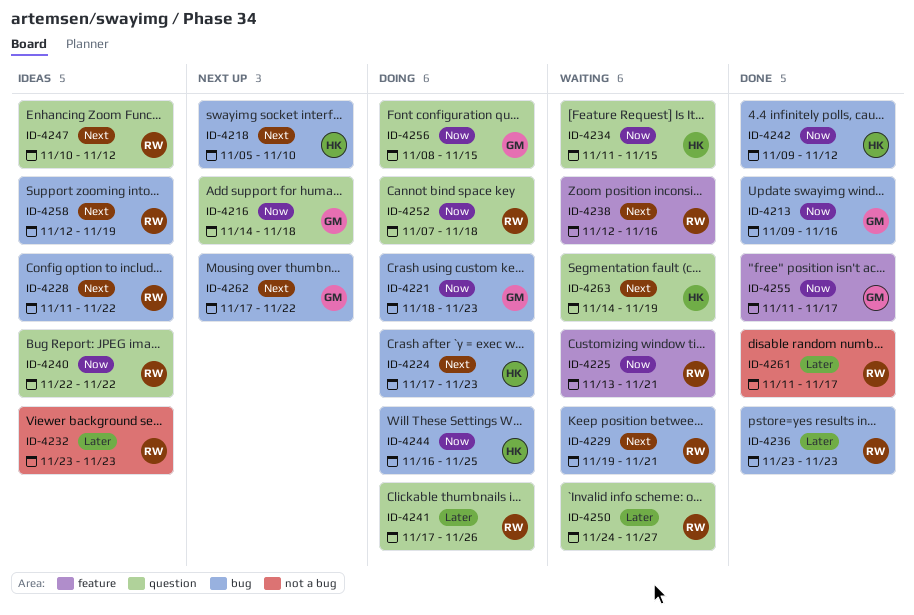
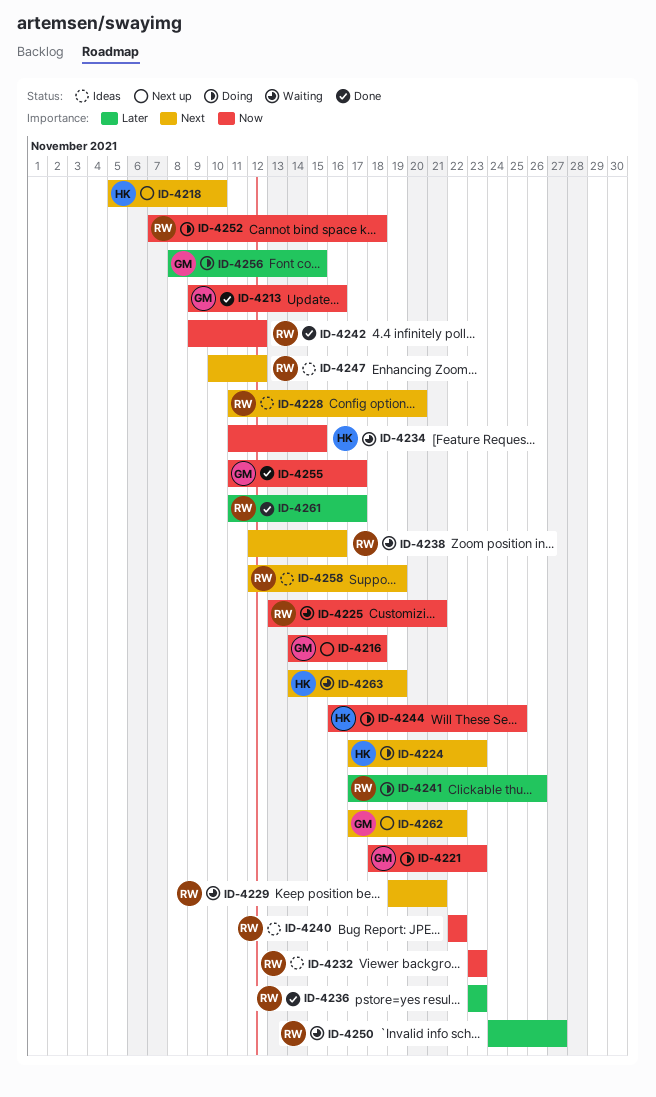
ID-4228, due: Nov 22 -> Nov 20
ID-4232, priority: Later -> Now
ID-4242, owner: HK -> RW
ID-4256, priority: Now -> Later

